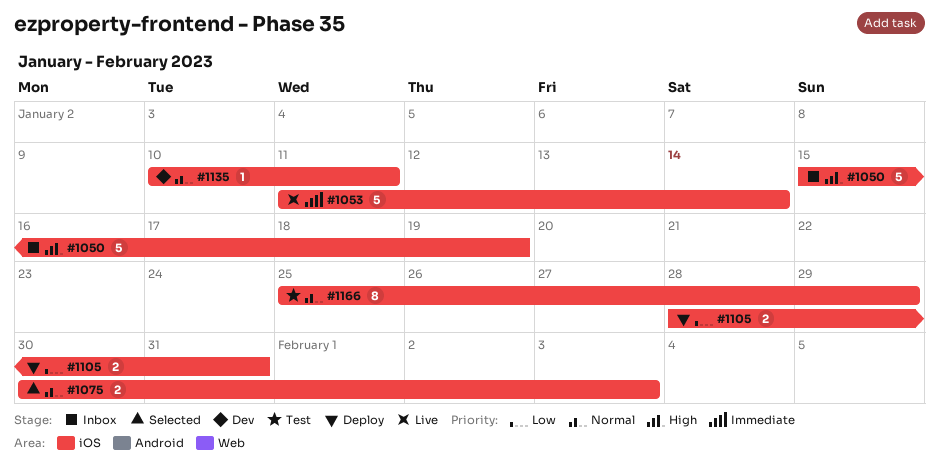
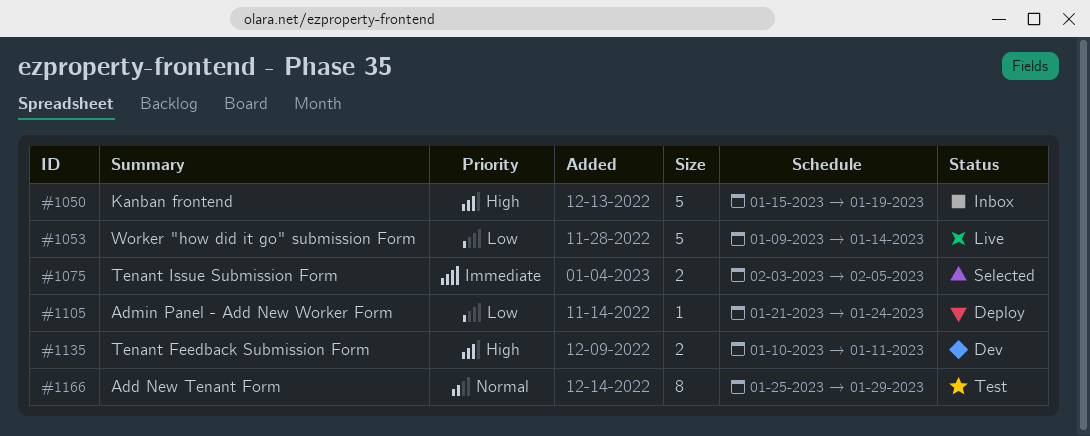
#1053, priority: Immediate -> Low
#1053, start: Jan 11 -> Jan 9
#1075, priority: Normal -> Immediate
#1075, start: Jan 30 -> Feb 3
#1075, due: Feb 3 -> Feb 5
#1105, estimate: 2 -> 1
#1105, start: Jan 28 -> Jan 21
#1105, due: Jan 31 -> Jan 24
#1135, priority: Normal -> High
#1135, estimate: 1 -> 2

